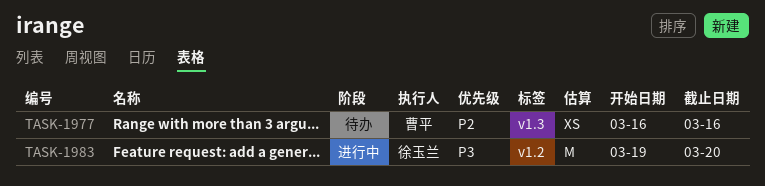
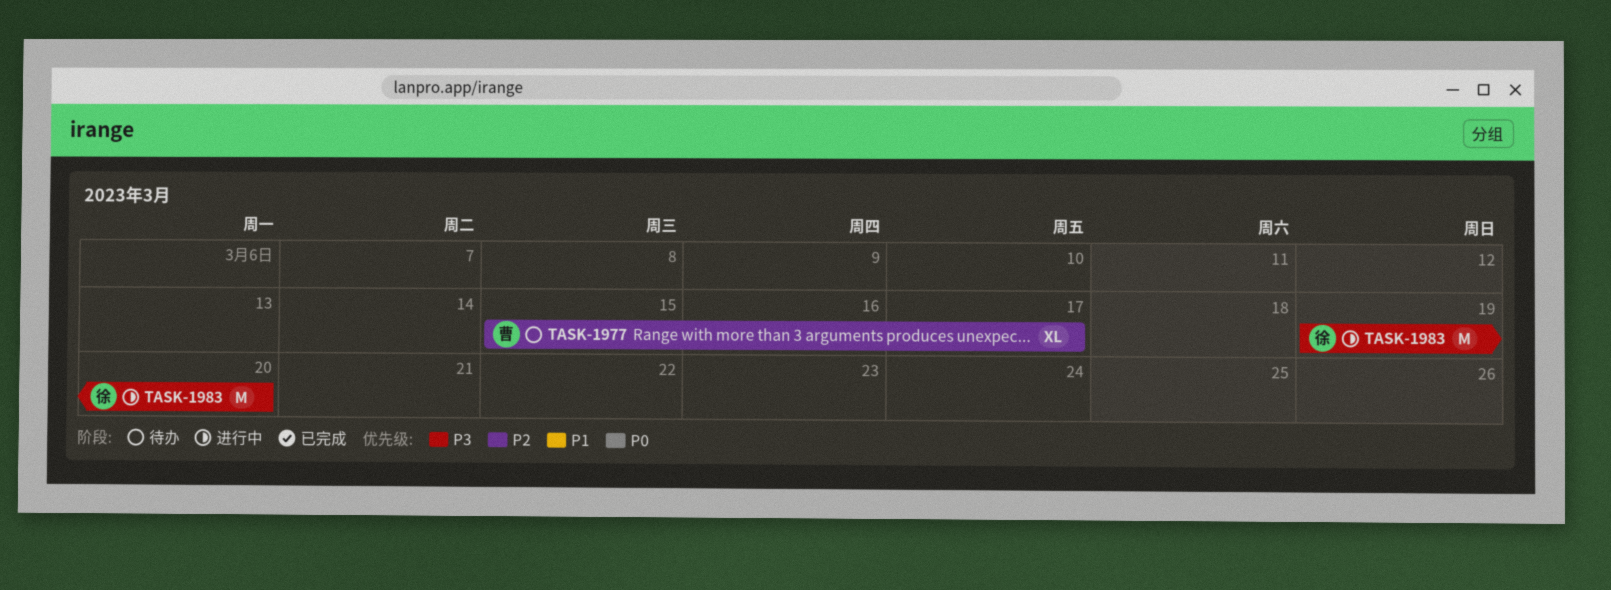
TASK-1977, estimate: XS -> XL
TASK-1977, start: Mar 16 -> Mar 15
TASK-1977, due: Mar 16 -> Mar 17

